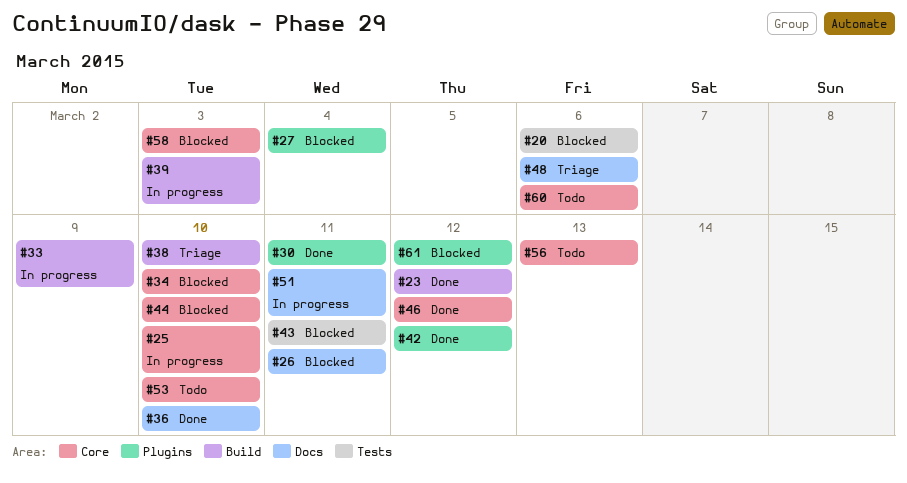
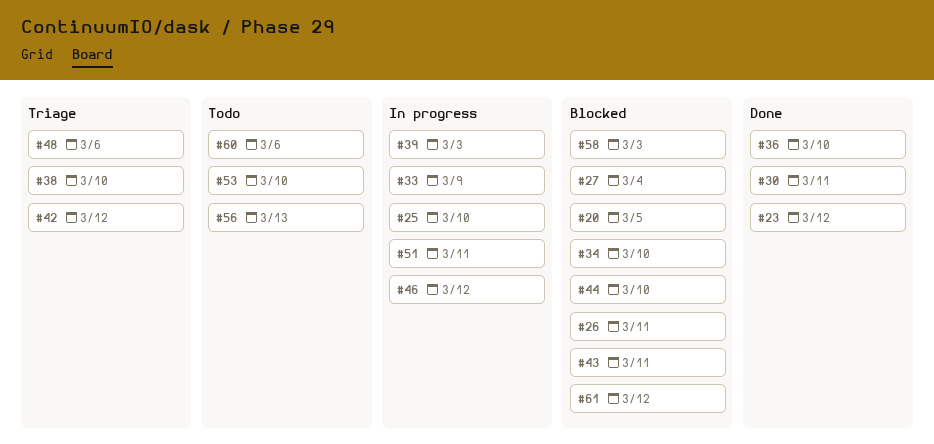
#20, due: Mar 6 -> Mar 5
#42, status: Done -> Triage
#46, status: Done -> In progress

